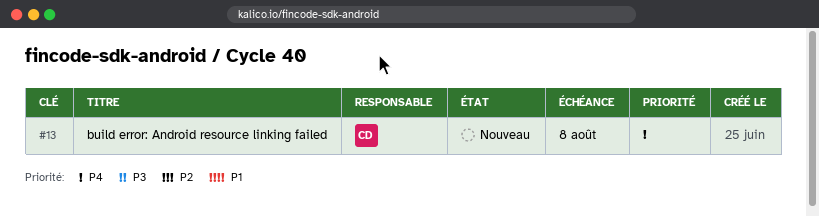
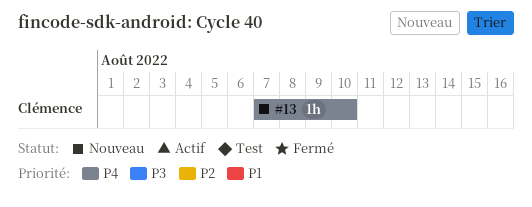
#13, due: Aug 8 -> Aug 10

